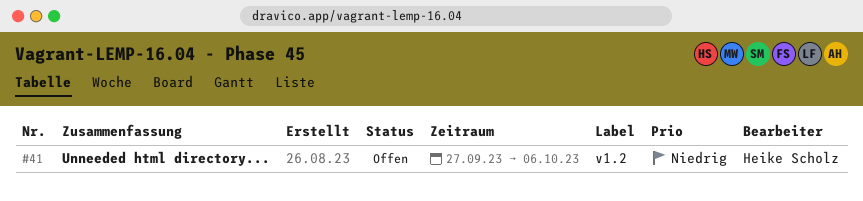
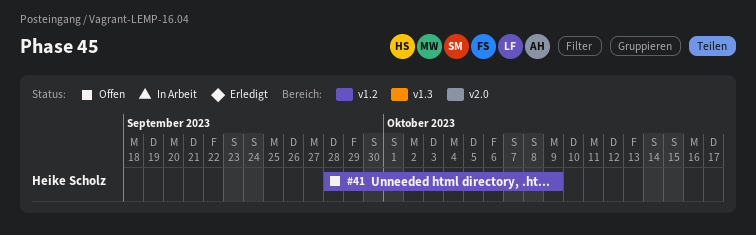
#41, start: Sep 27 -> Sep 28
#41, due: Oct 6 -> Oct 9

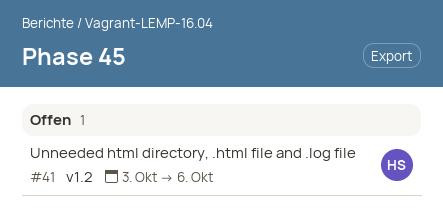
#41, start: Sep 28 -> Oct 3
#41, due: Oct 9 -> Oct 6

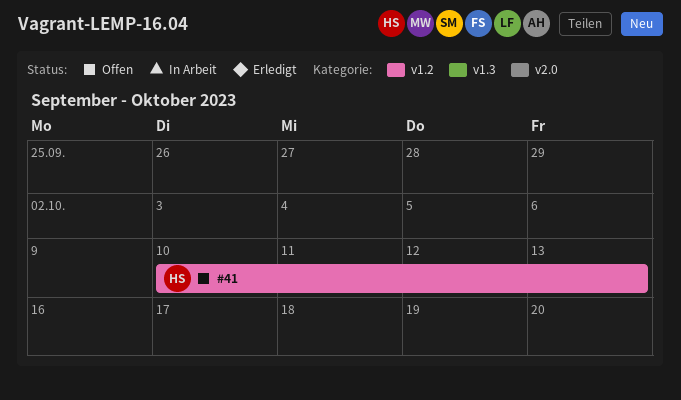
#41, start: Oct 3 -> Oct 10
#41, due: Oct 6 -> Oct 13

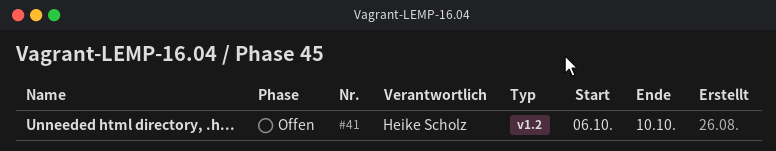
#41, start: Oct 10 -> Oct 6
#41, due: Oct 13 -> Oct 10

